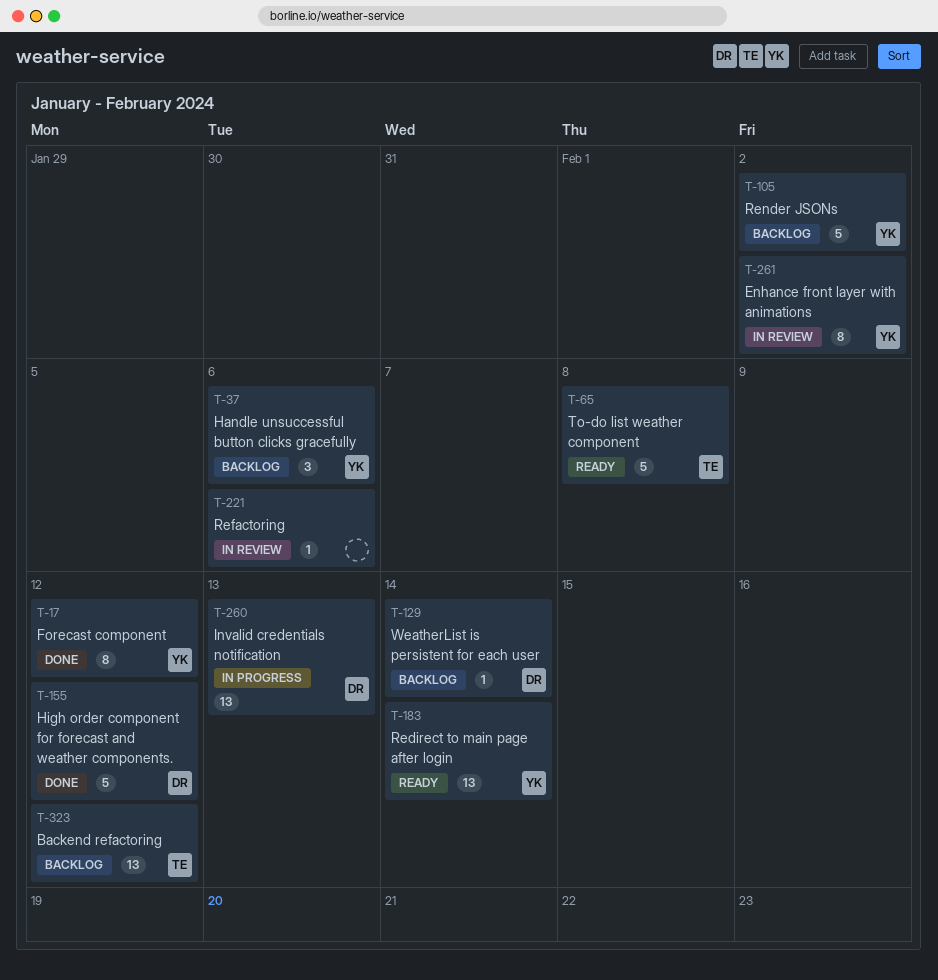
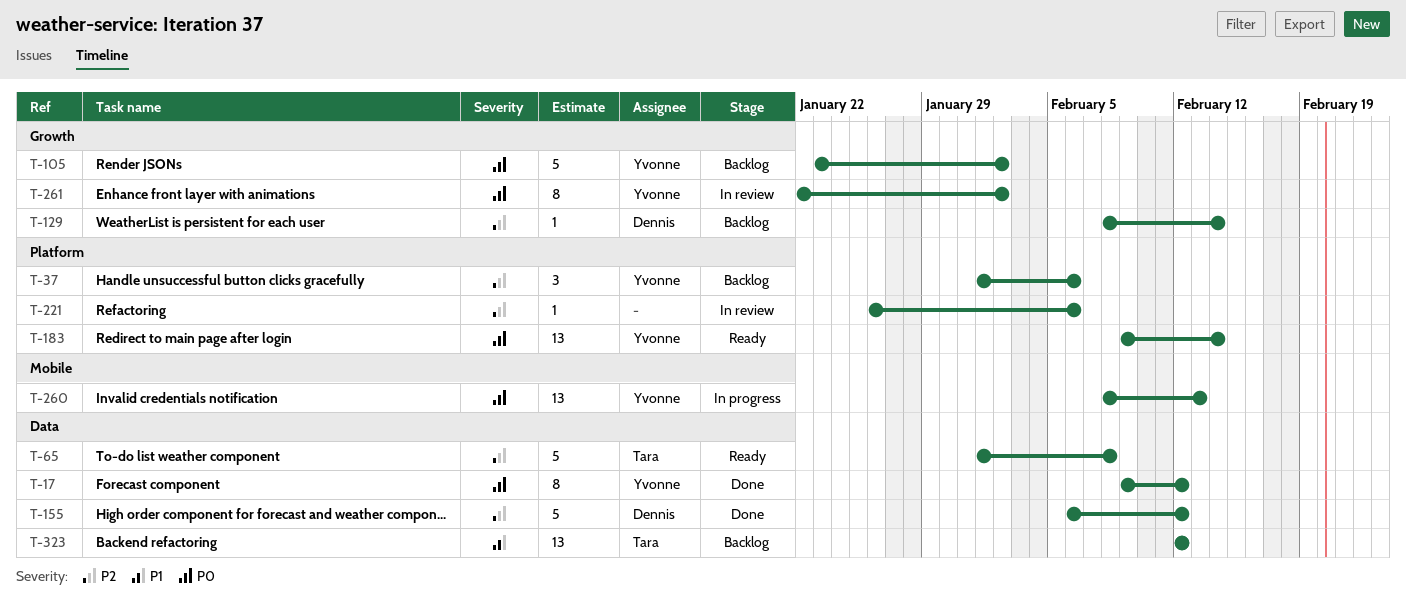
T-260, owner: Dennis -> Yvonne

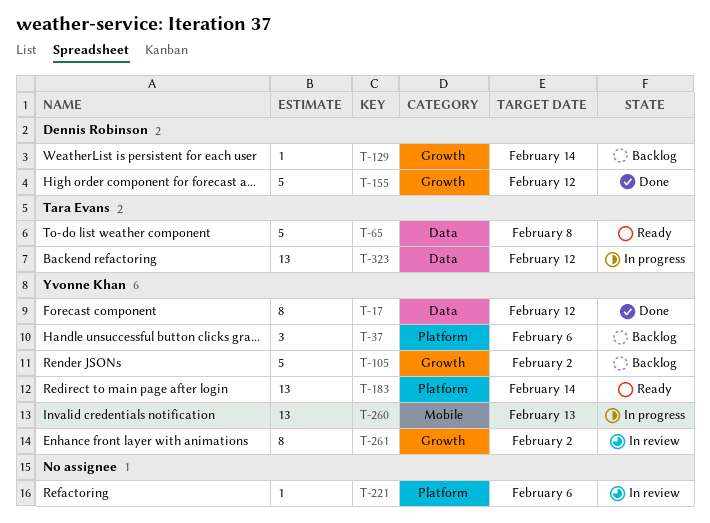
T-155, label: Data -> Growth
T-323, status: Backlog -> In progress

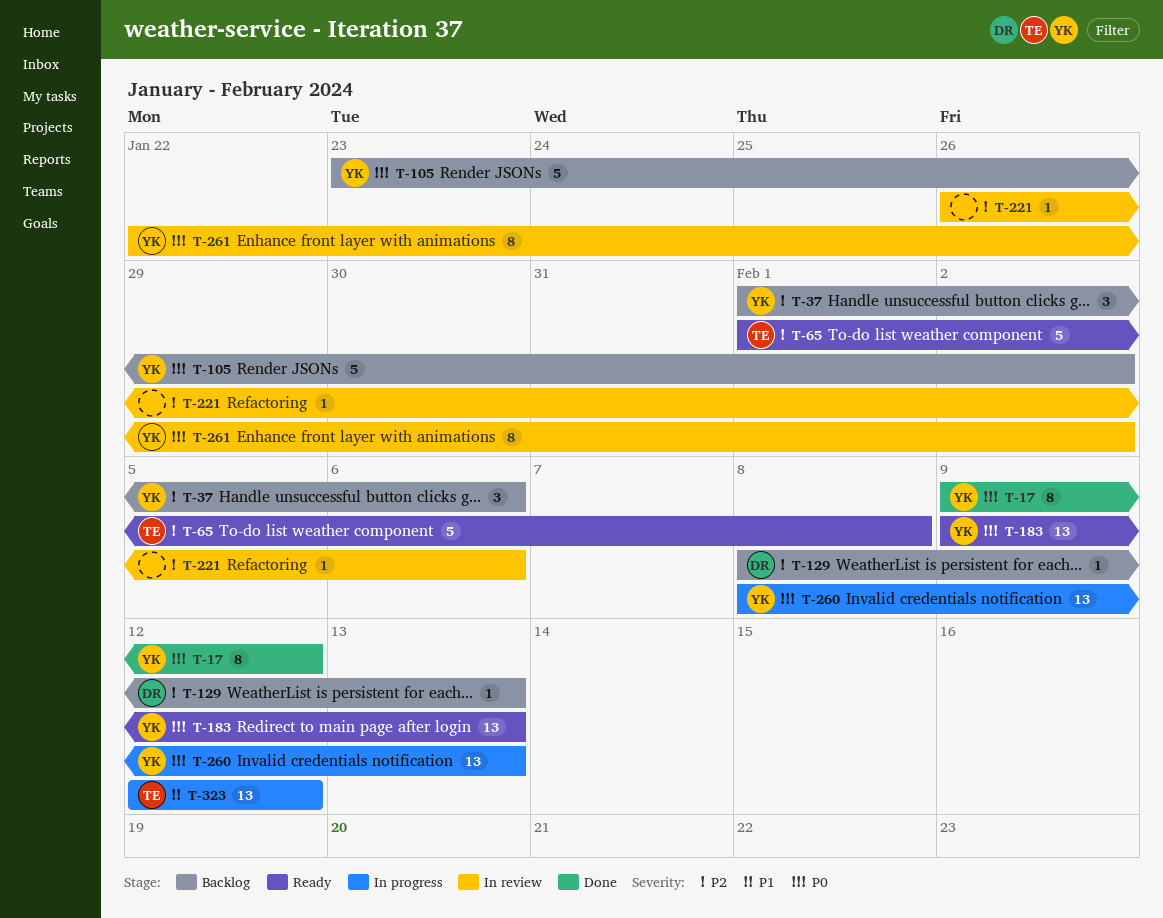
T-129, due: Feb 14 -> Feb 13
T-155: present -> none
T-183, due: Feb 14 -> Feb 13

